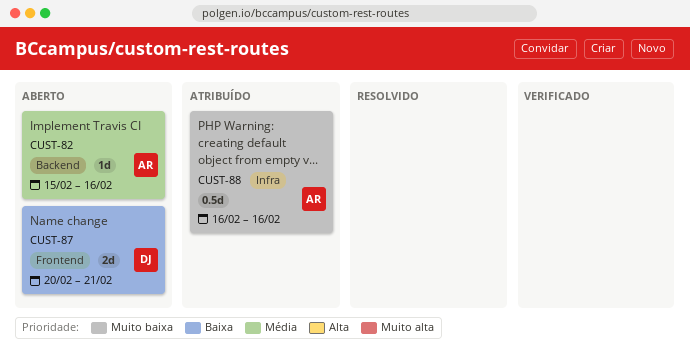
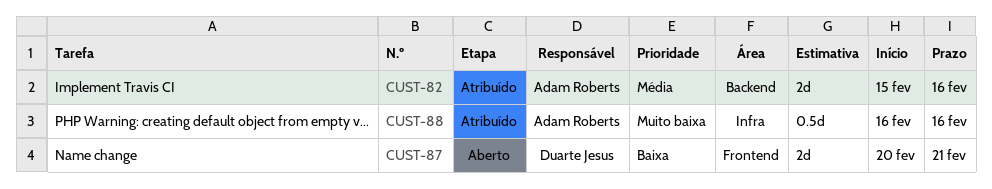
CUST-82, status: Aberto -> Atribuído
CUST-82, estimate: 1d -> 2d

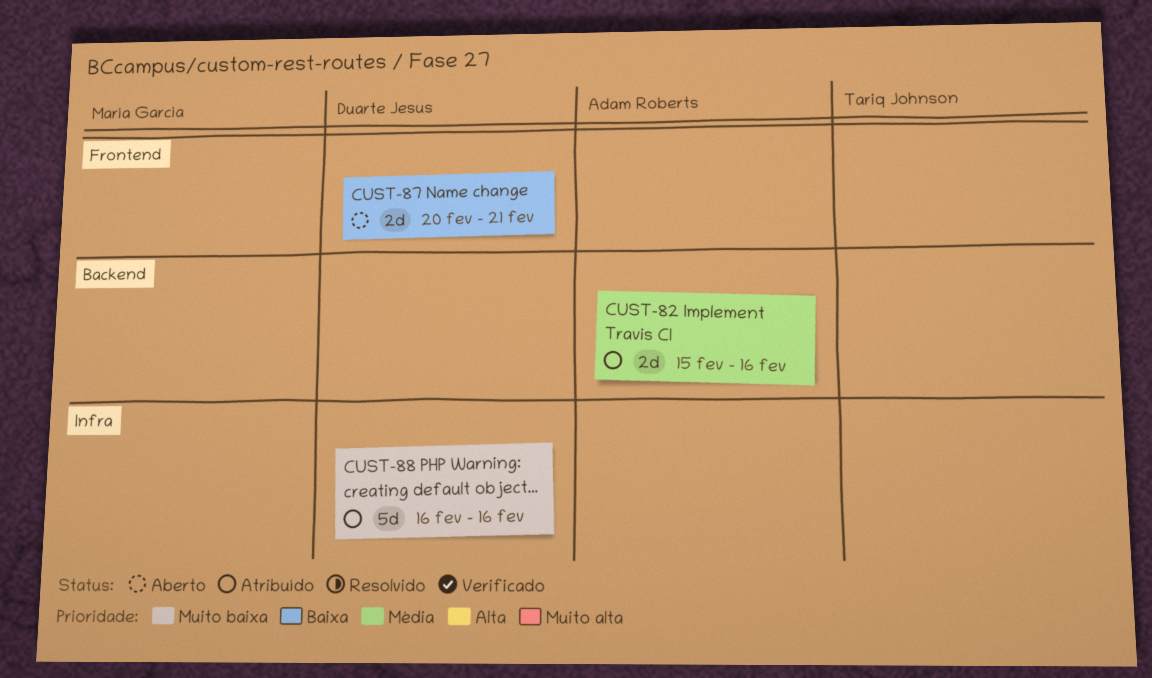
CUST-88, owner: Adam Roberts -> Duarte Jesus
CUST-88, estimate: 0.5d -> 5d

